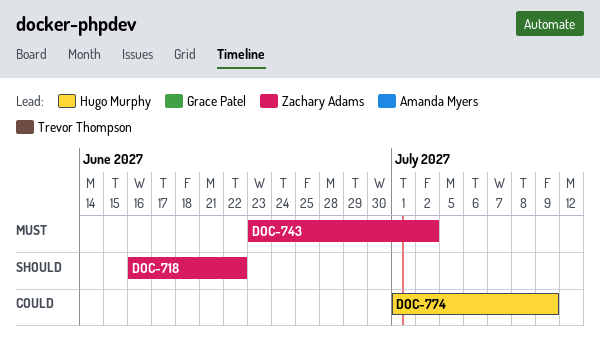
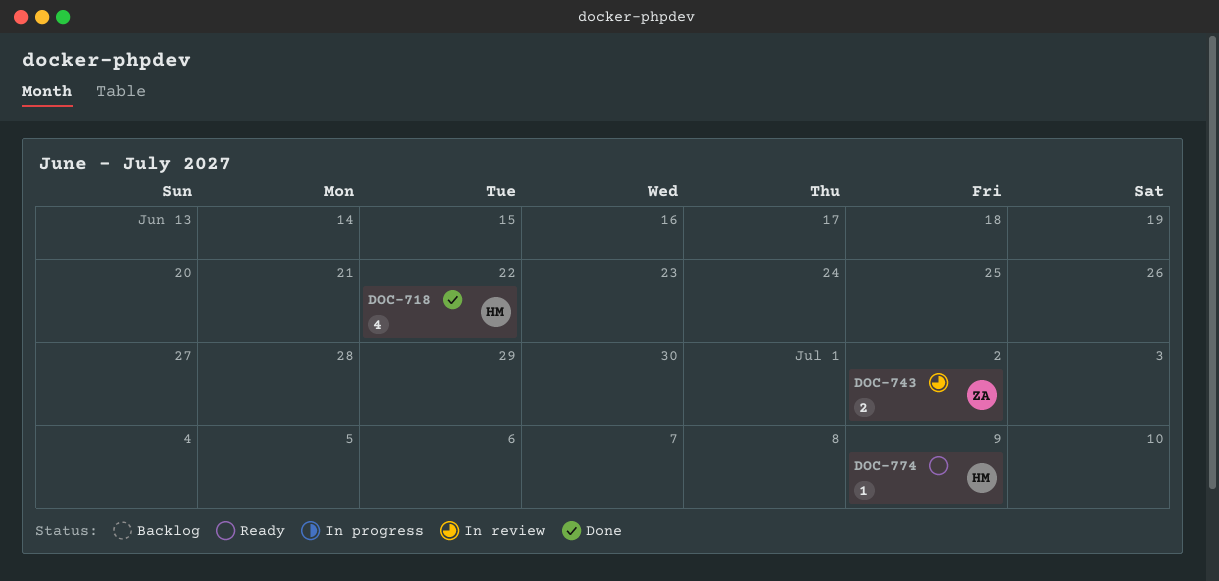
DOC-718, owner: Zachary Adams -> Hugo Murphy

